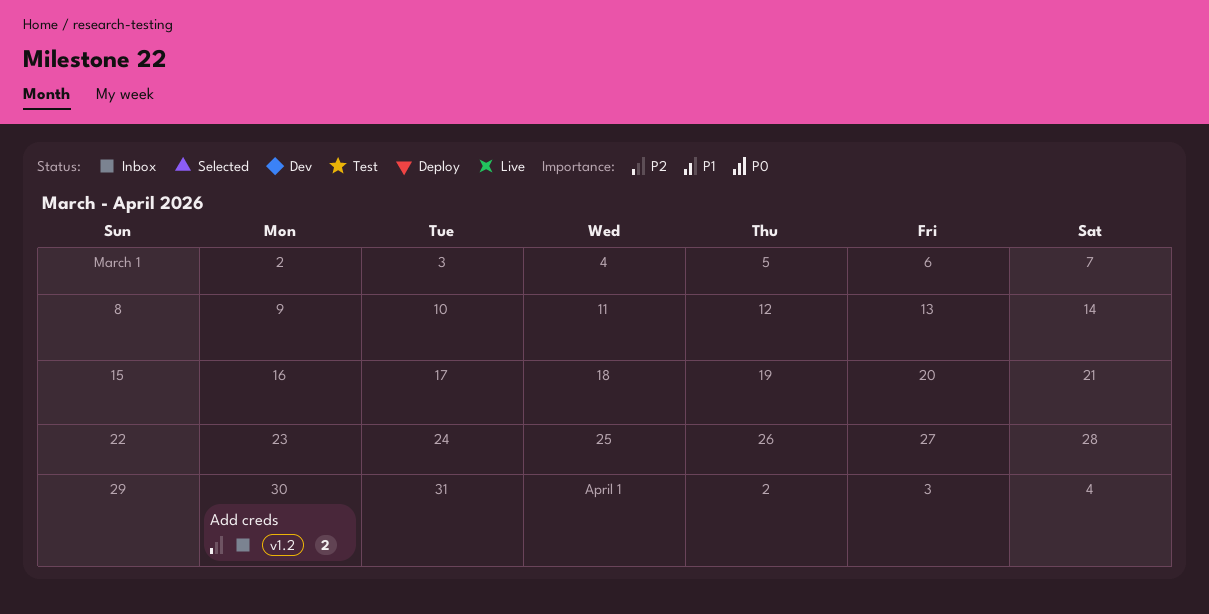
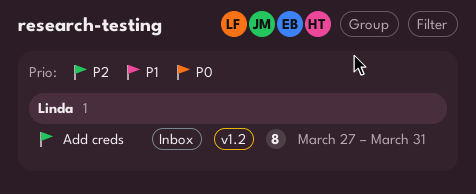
Add creds, estimate: 2 -> 8
Add creds, due: Mar 30 -> Mar 31

